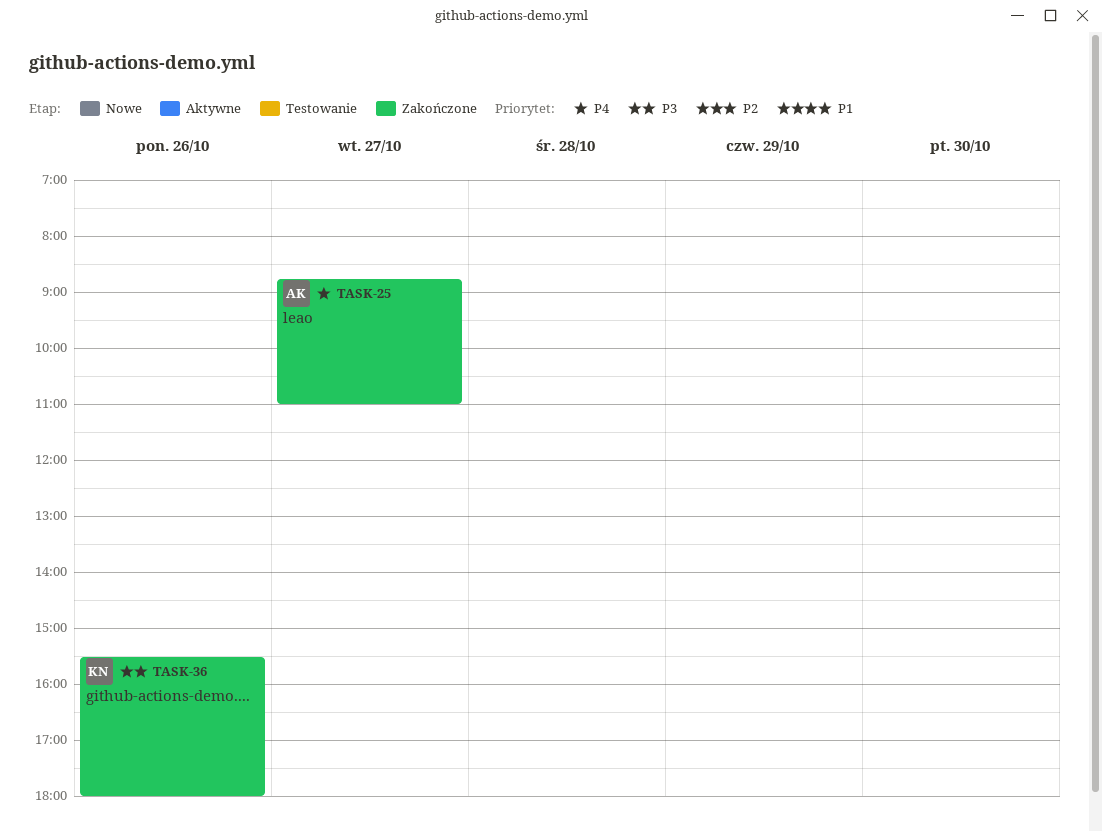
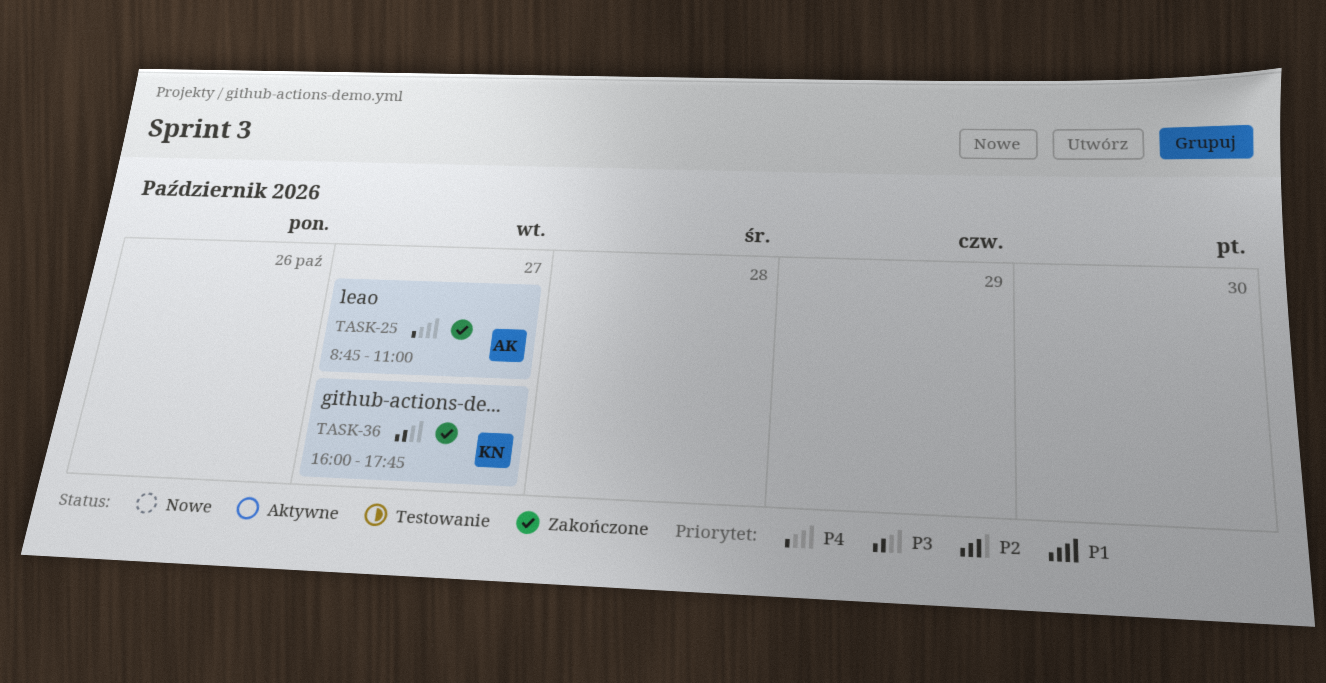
TASK-36, day: Oct 26 -> Oct 27
TASK-36, begins: 15:30 -> 16:00
TASK-36, ends: 18:00 -> 17:45

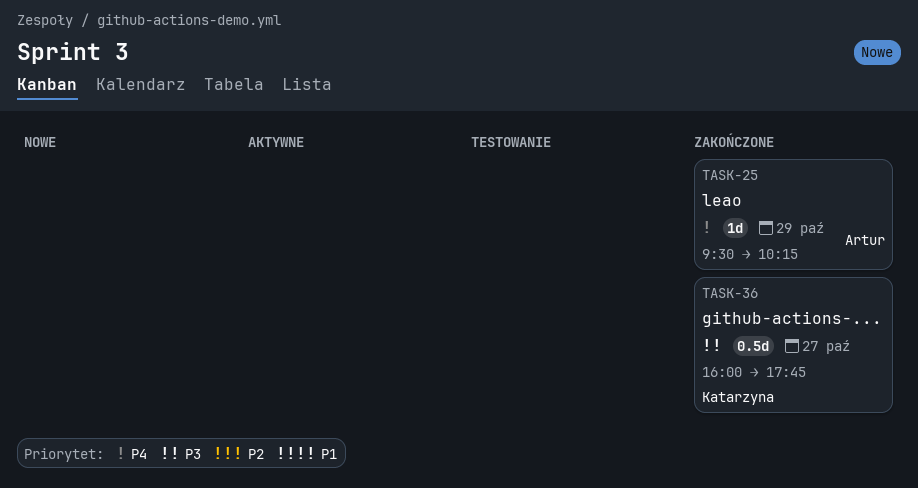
TASK-25, day: Oct 27 -> Oct 29
TASK-25, begins: 08:45 -> 09:30
TASK-25, ends: 11:00 -> 10:15

